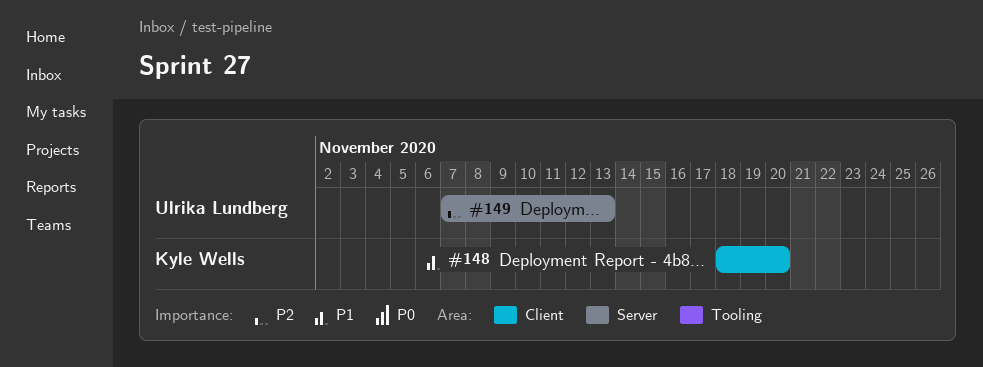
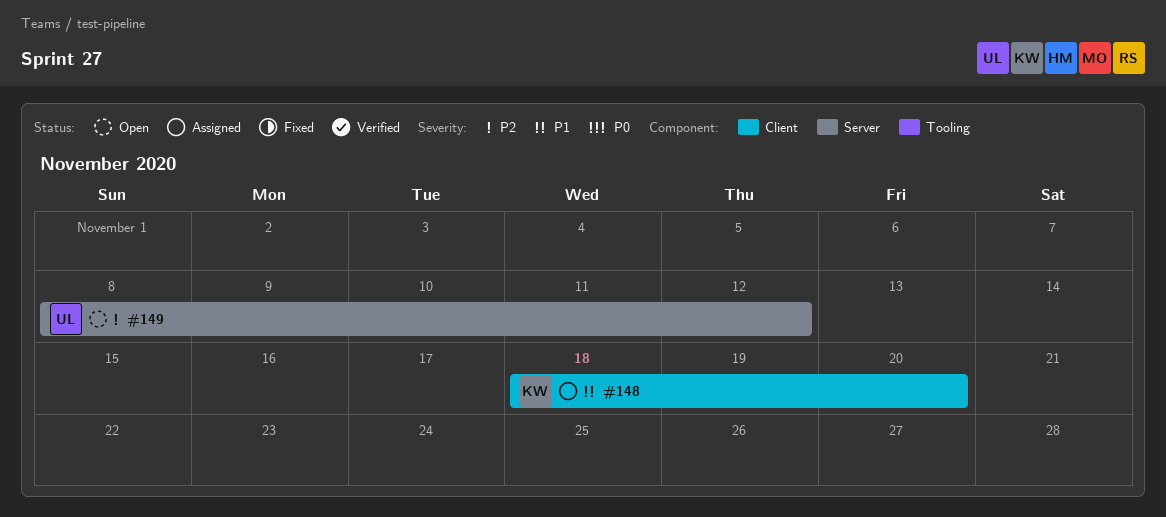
#149, start: Nov 7 -> Nov 8
#149, due: Nov 13 -> Nov 12

